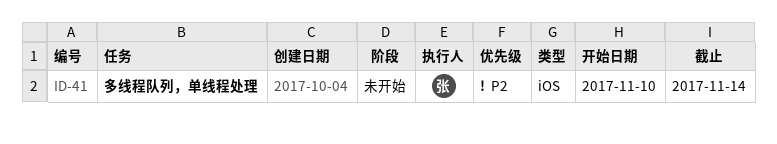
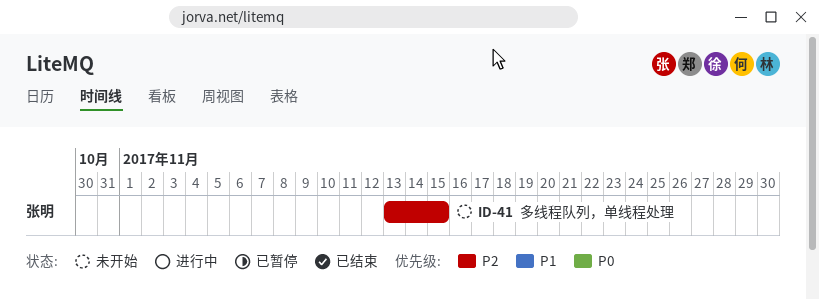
ID-41, start: Nov 10 -> Nov 13
ID-41, due: Nov 14 -> Nov 15

